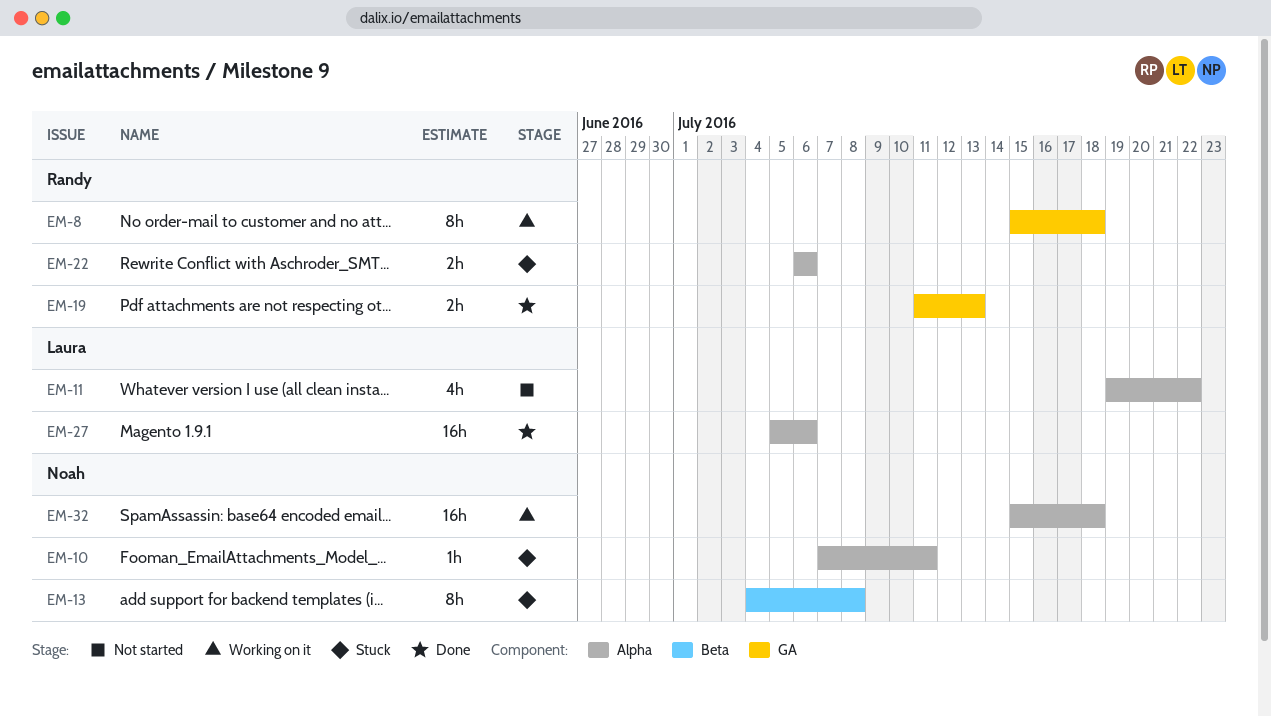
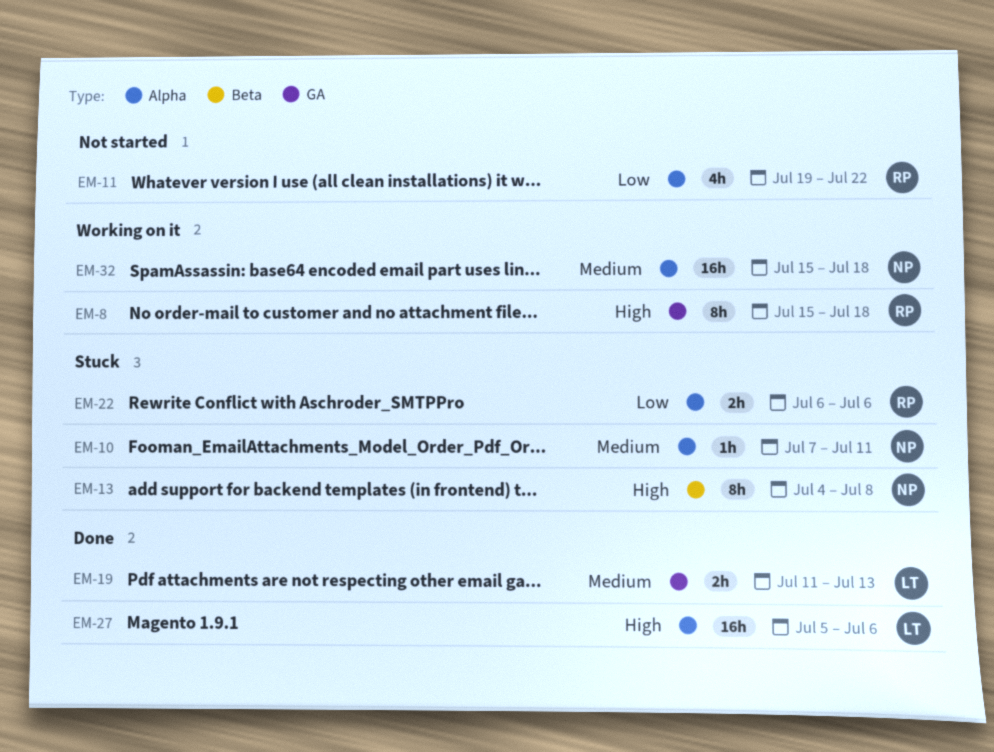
EM-11, owner: Laura -> Randy
EM-19, owner: Randy -> Laura

